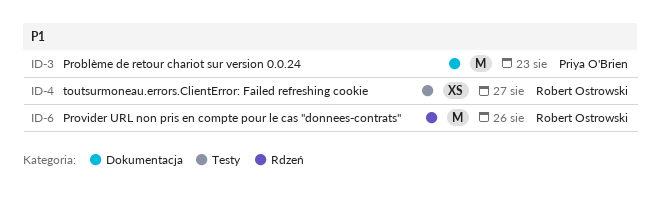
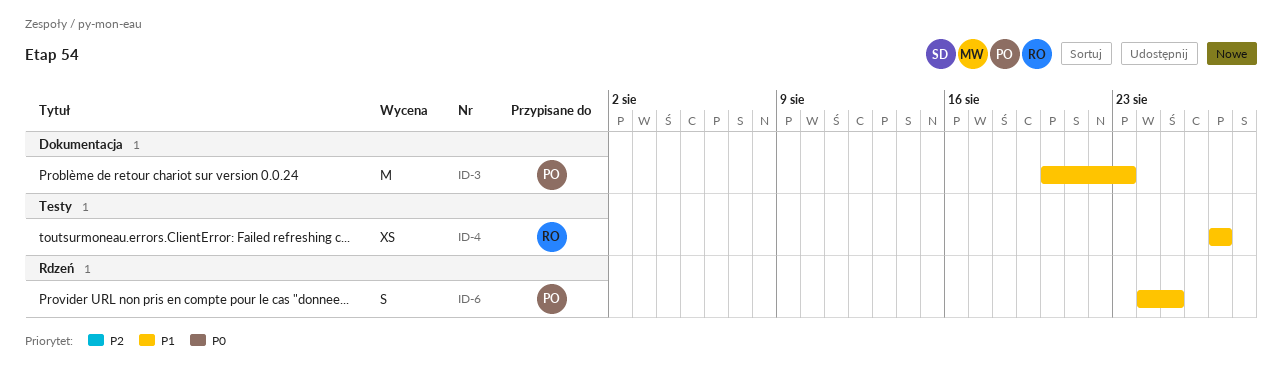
ID-6, owner: Robert Ostrowski -> Priya O'Brien
ID-6, estimate: M -> S
ID-6, due: Aug 26 -> Aug 25

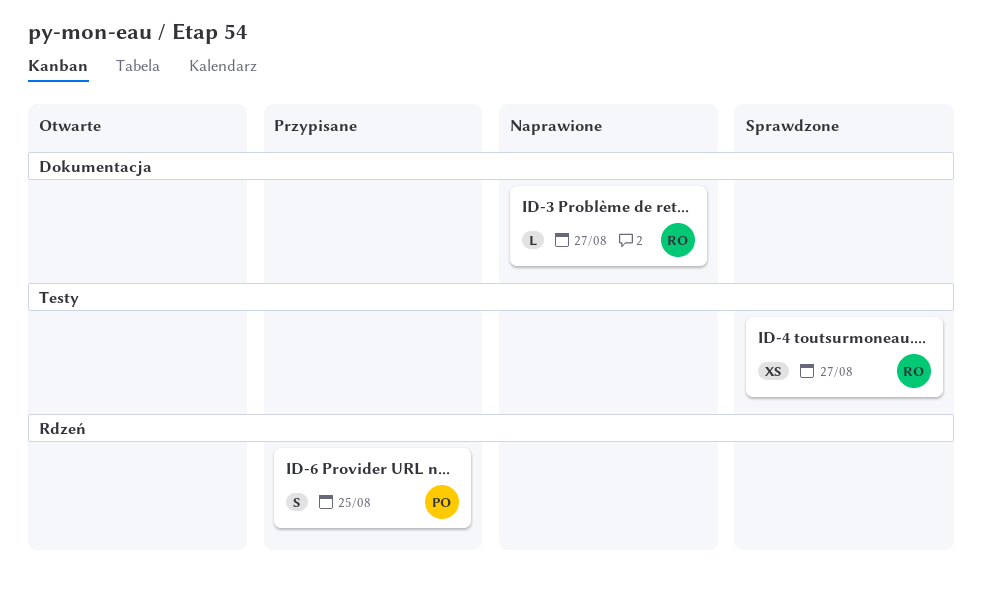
ID-3, owner: PO -> RO
ID-3, estimate: M -> L
ID-3, due: Aug 23 -> Aug 27

